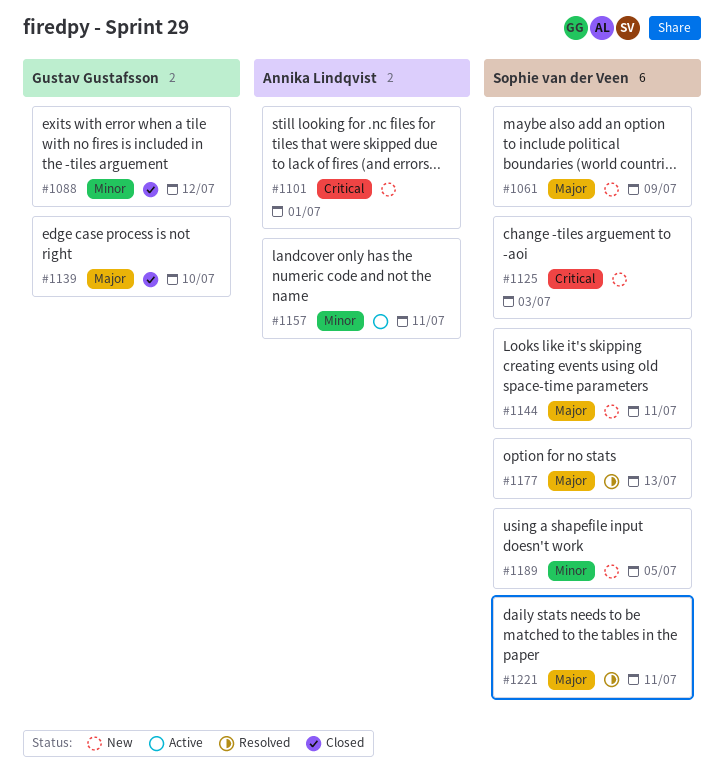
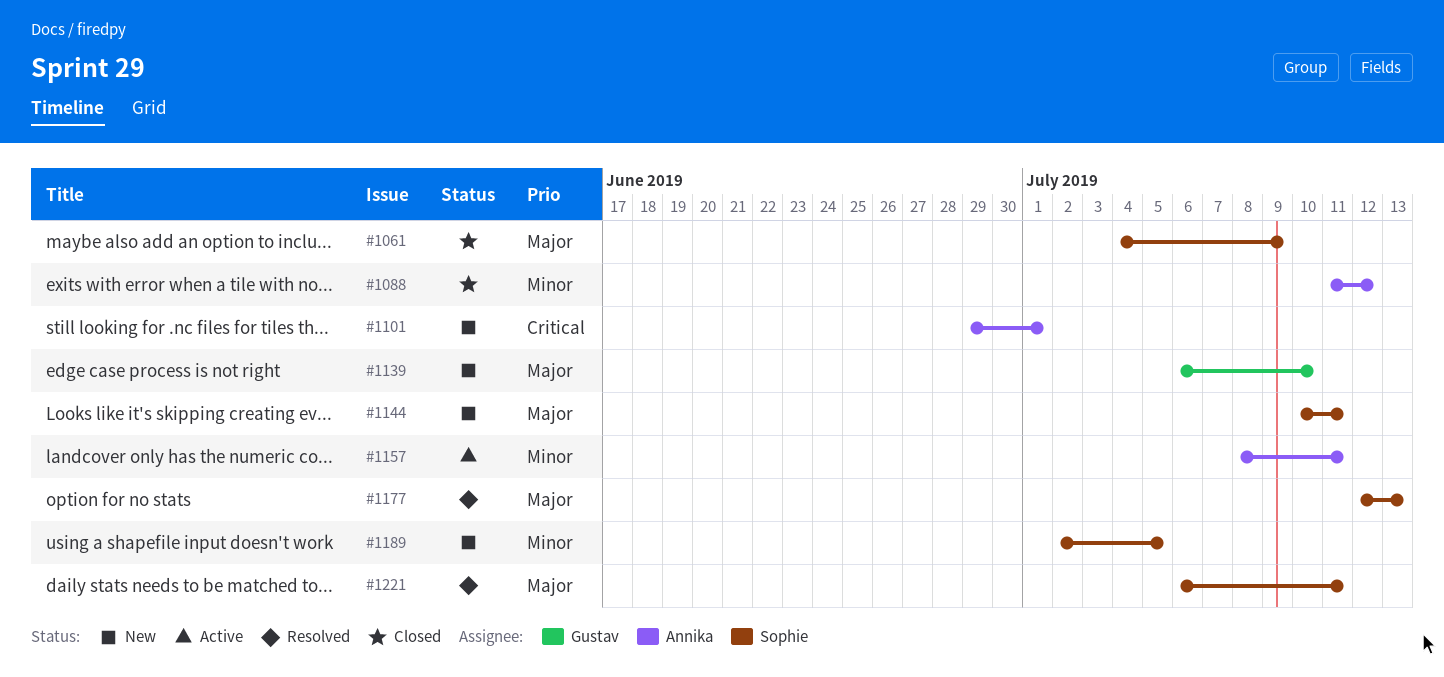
#1061, status: New -> Closed
#1088, owner: Gustav Gustafsson -> Annika Lindqvist
#1125: present -> none
#1139, status: Closed -> New

